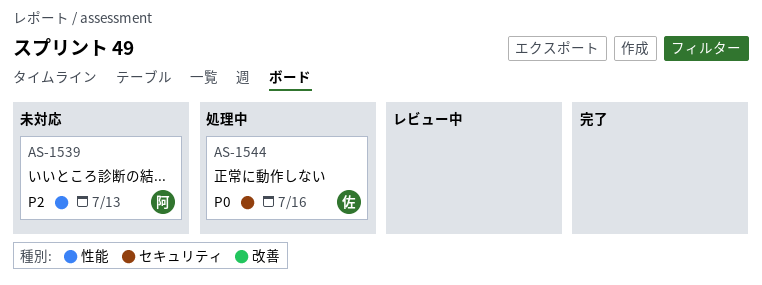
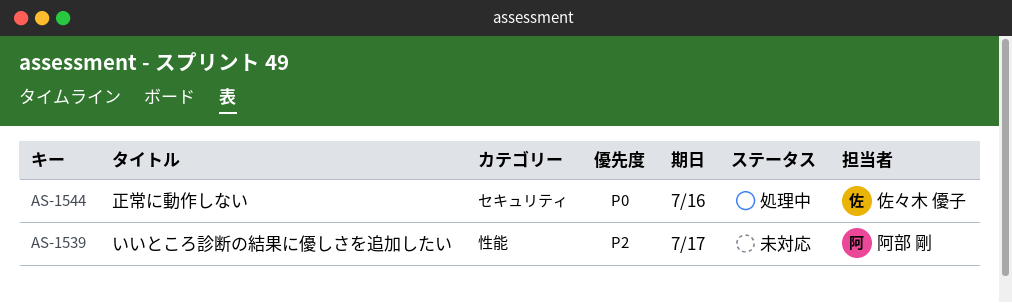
AS-1539, due: Jul 13 -> Jul 17

